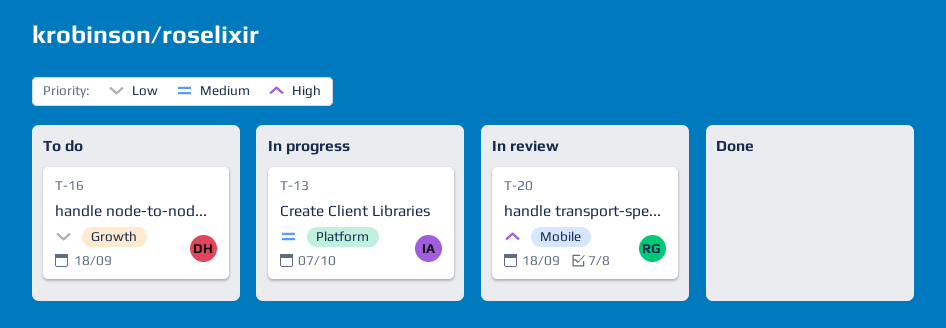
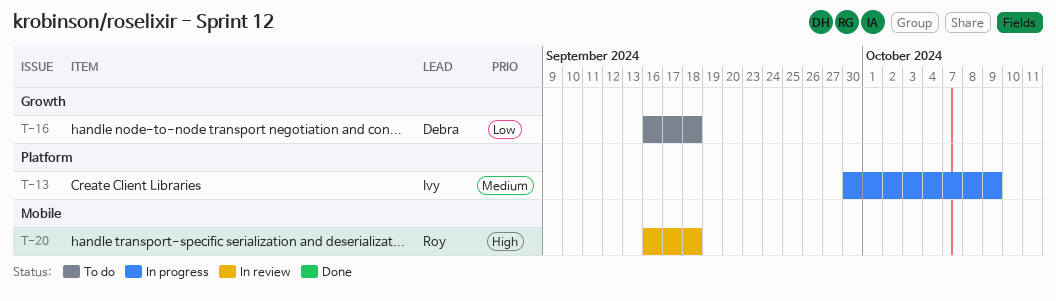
T-13, due: Oct 7 -> Oct 9

